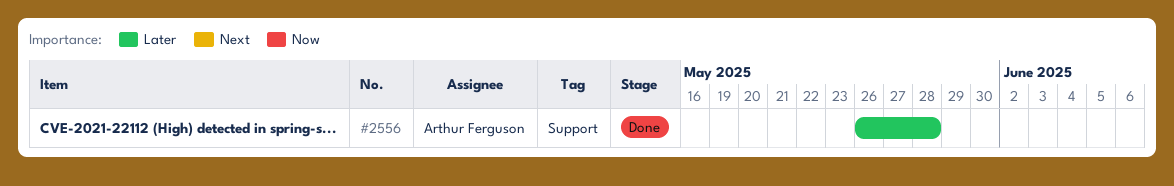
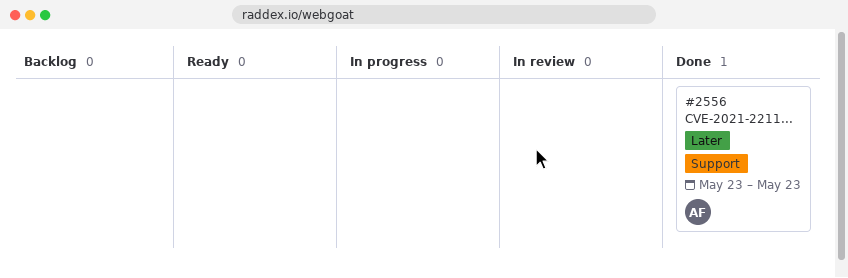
#2556, start: May 26 -> May 23
#2556, due: May 28 -> May 23

